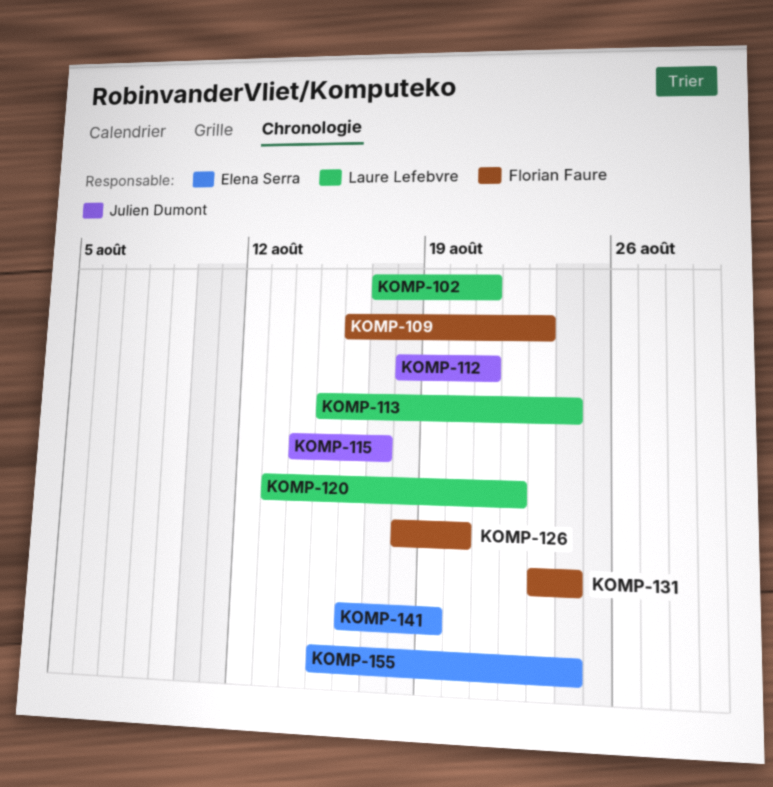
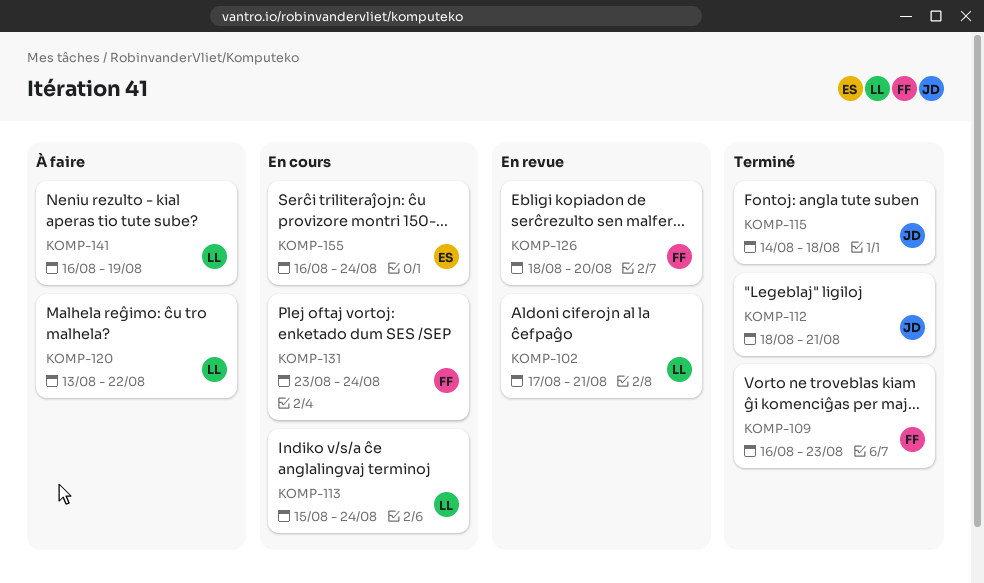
KOMP-115, due: Aug 17 -> Aug 18
KOMP-141, owner: Elena Serra -> Laure Lefebvre
KOMP-155, start: Aug 15 -> Aug 16

